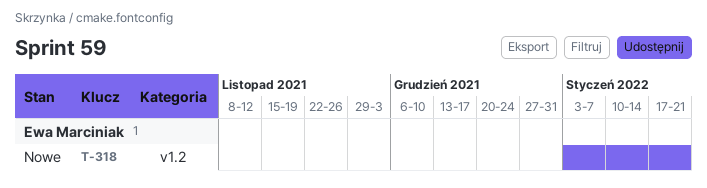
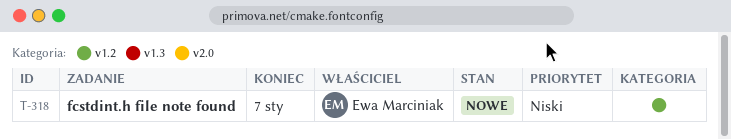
T-318, due: Jan 21 -> Jan 7

